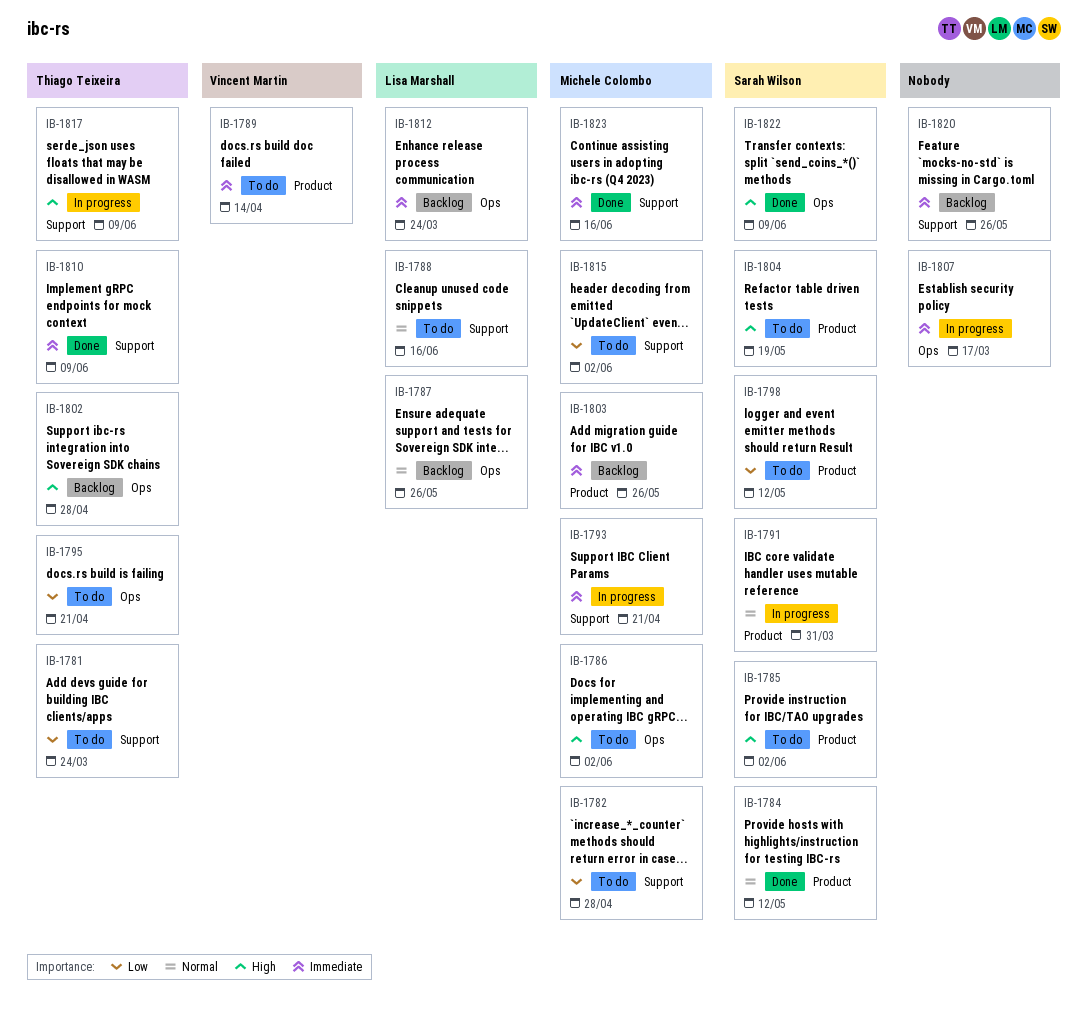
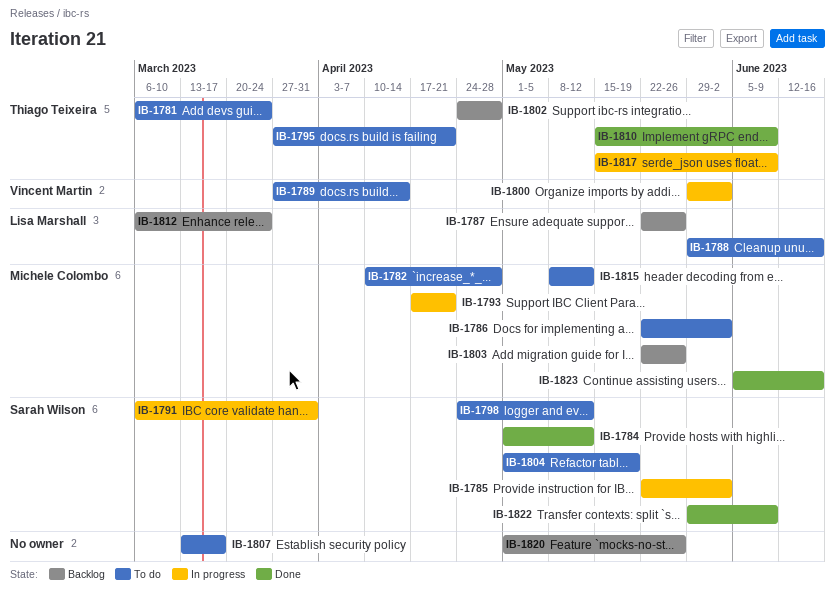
IB-1785, status: To do -> In progress
IB-1800: none -> present
IB-1807, status: In progress -> To do
IB-1815, due: Jun 2 -> May 12

